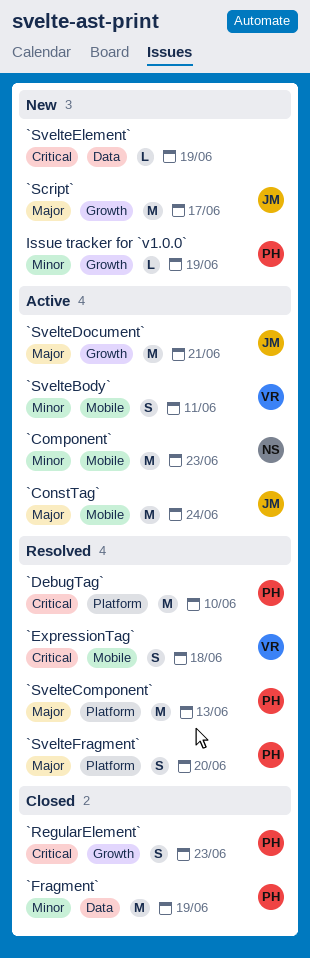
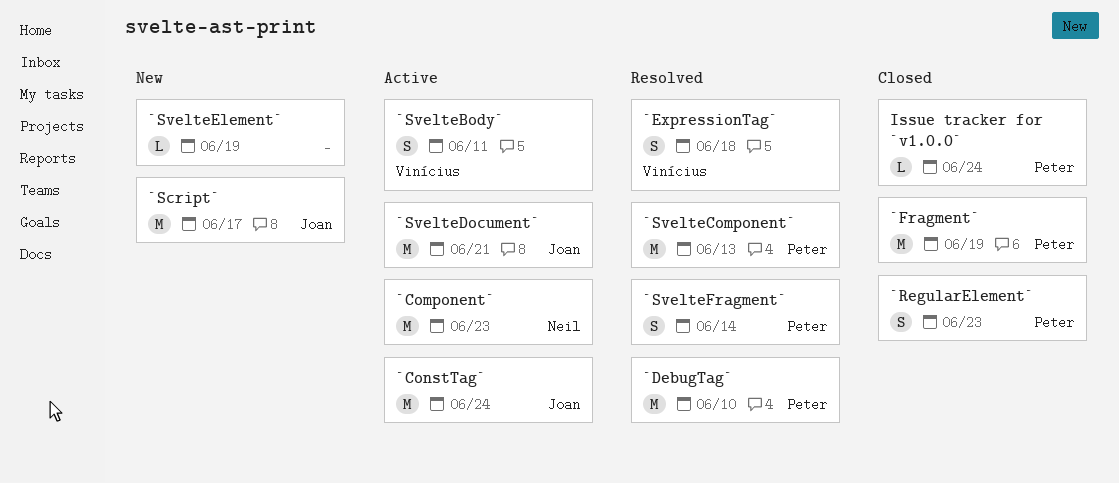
`SvelteFragment`, due: Jun 20 -> Jun 14
Issue tracker for `v1.0.0`, status: New -> Closed
Issue tracker for `v1.0.0`, due: Jun 19 -> Jun 24

